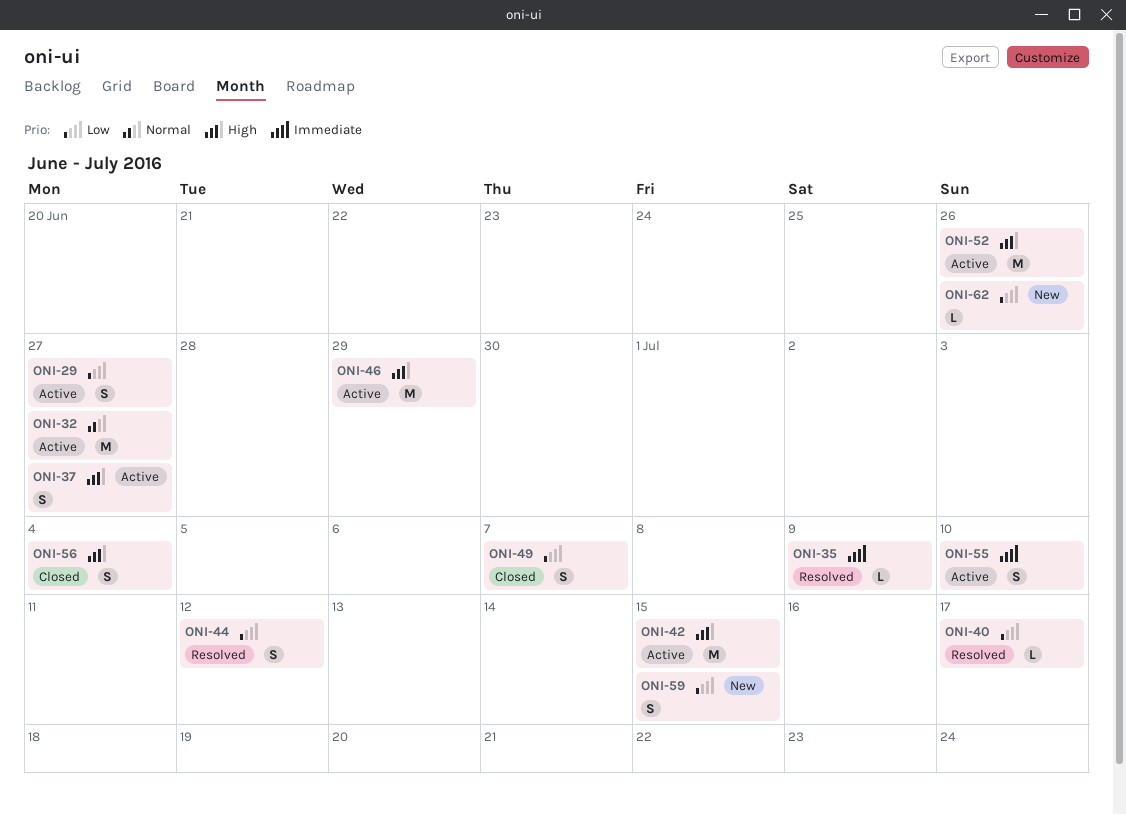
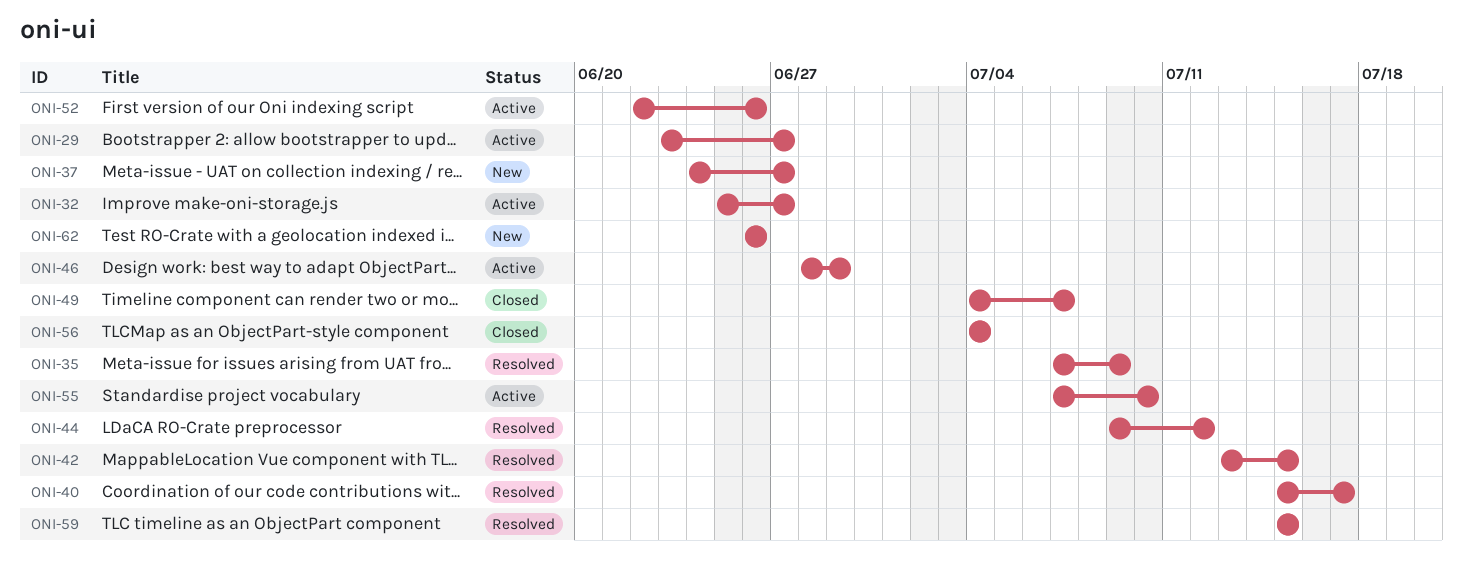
ONI-37, status: Active -> New
ONI-42, status: Active -> Resolved
ONI-59, status: New -> Resolved

